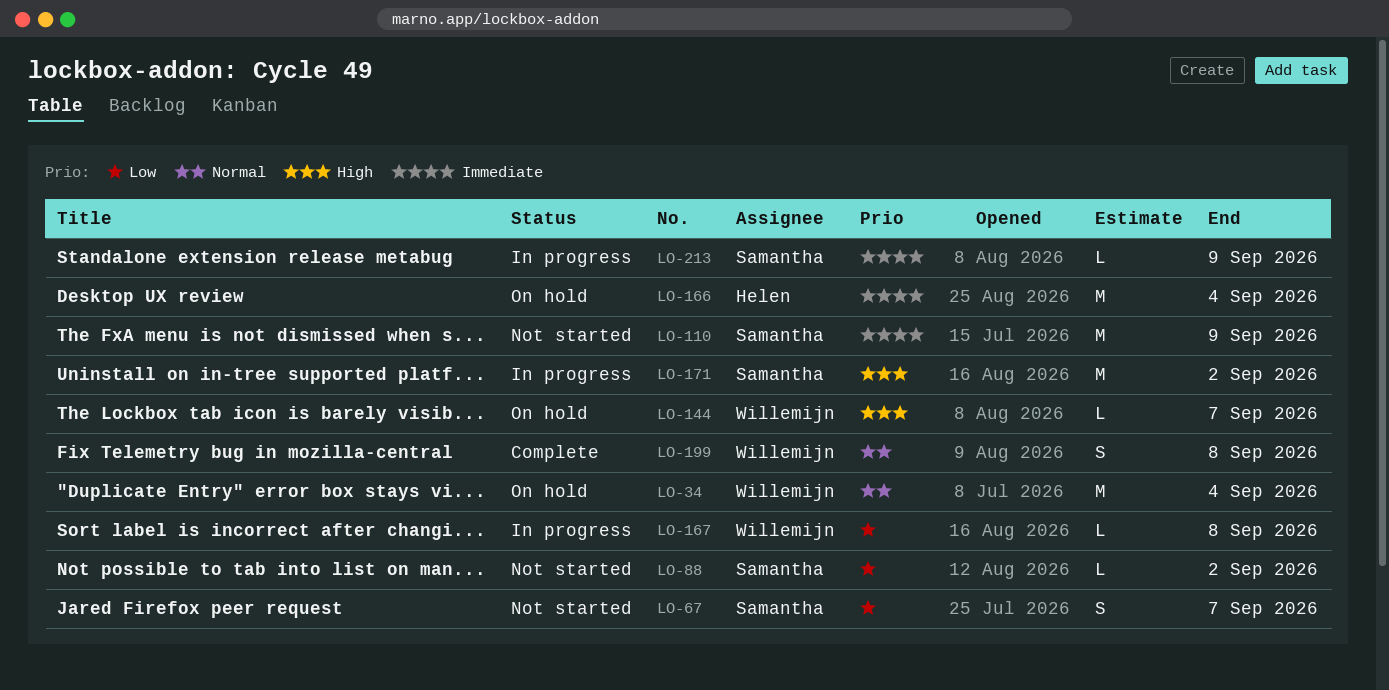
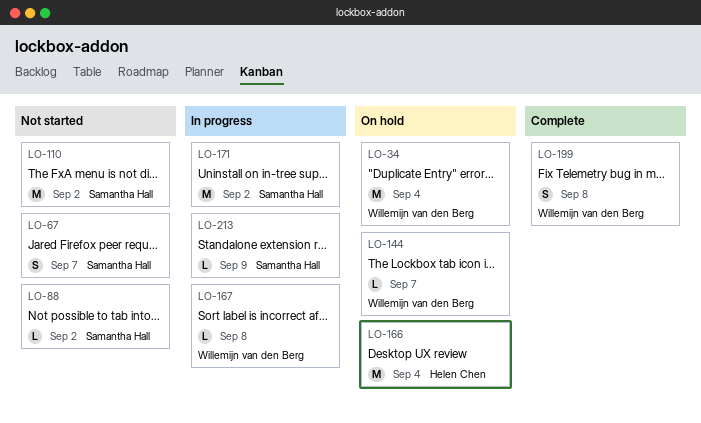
LO-110, due: Sep 9 -> Sep 2

